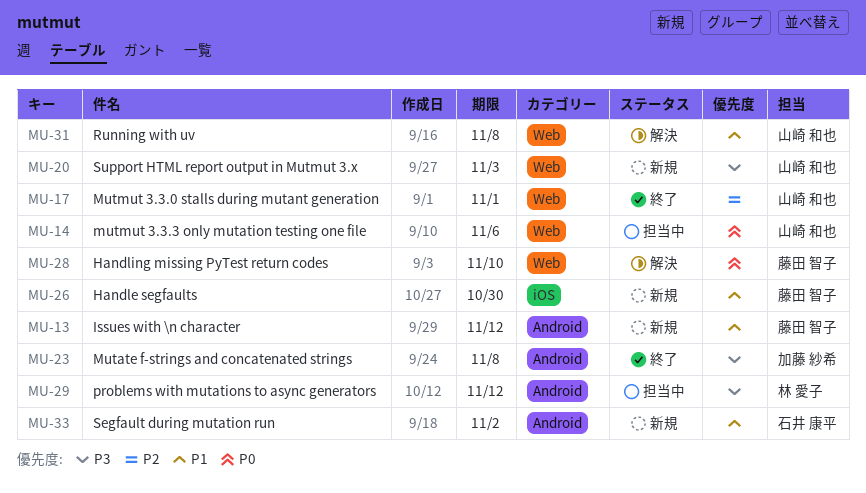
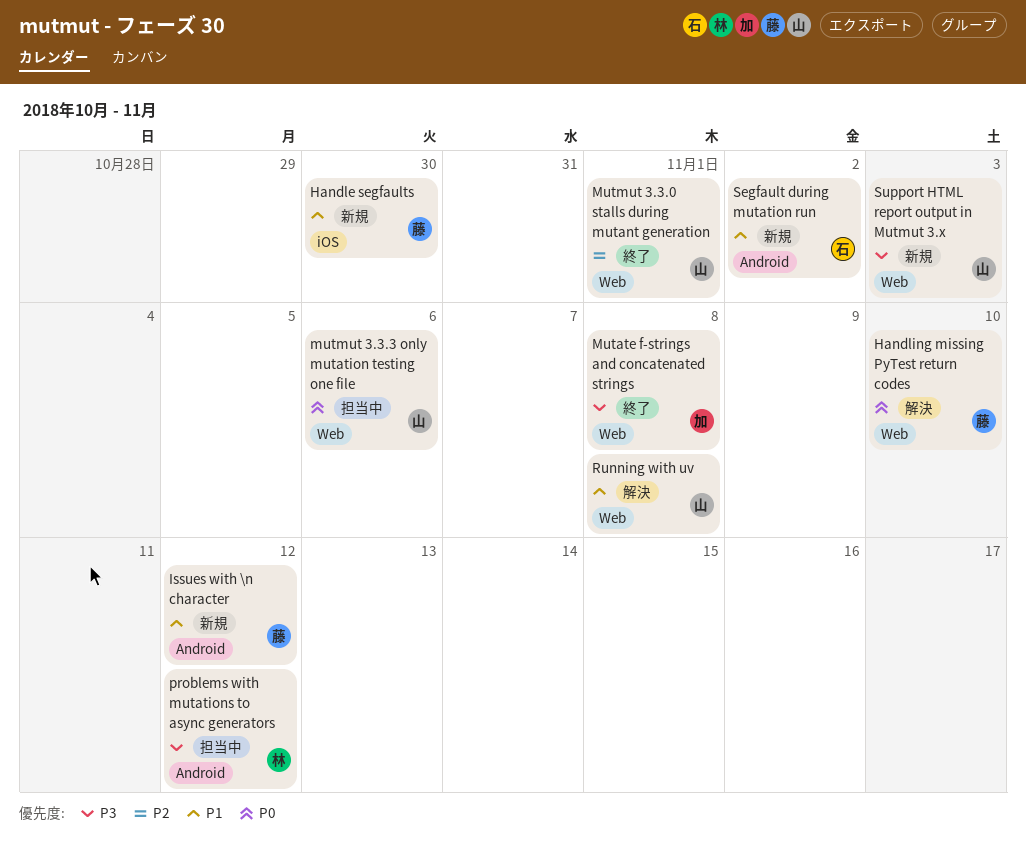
Mutate f-strings and concatenated strings, label: Android -> Web

